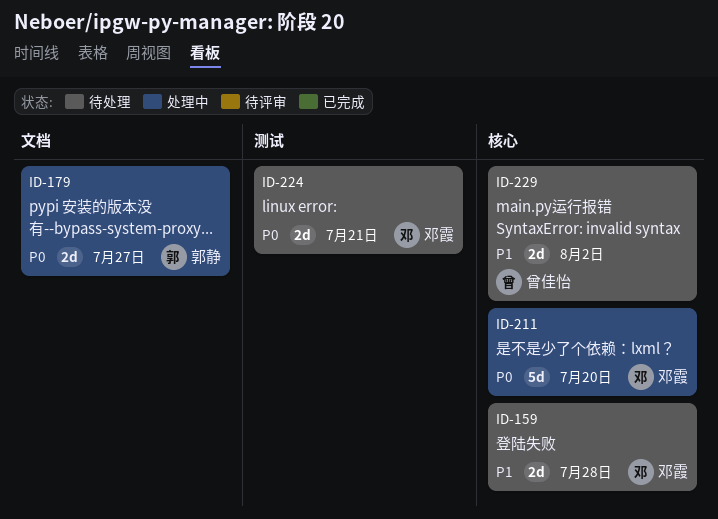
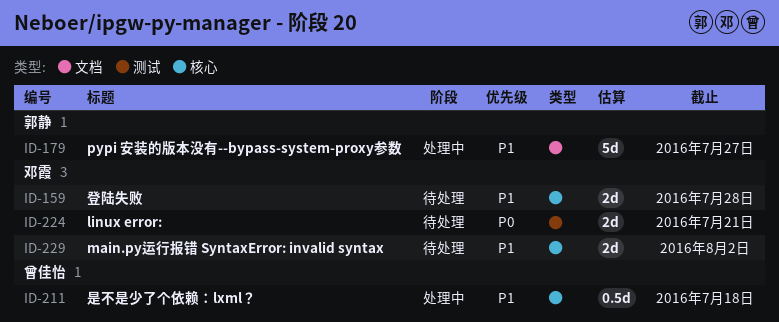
ID-179, priority: P0 -> P1
ID-179, estimate: 2d -> 5d
ID-211, owner: 邓霞 -> 曾佳怡
ID-211, priority: P0 -> P1
ID-211, estimate: 5d -> 0.5d
ID-211, due: Jul 20 -> Jul 18
ID-229, owner: 曾佳怡 -> 邓霞

